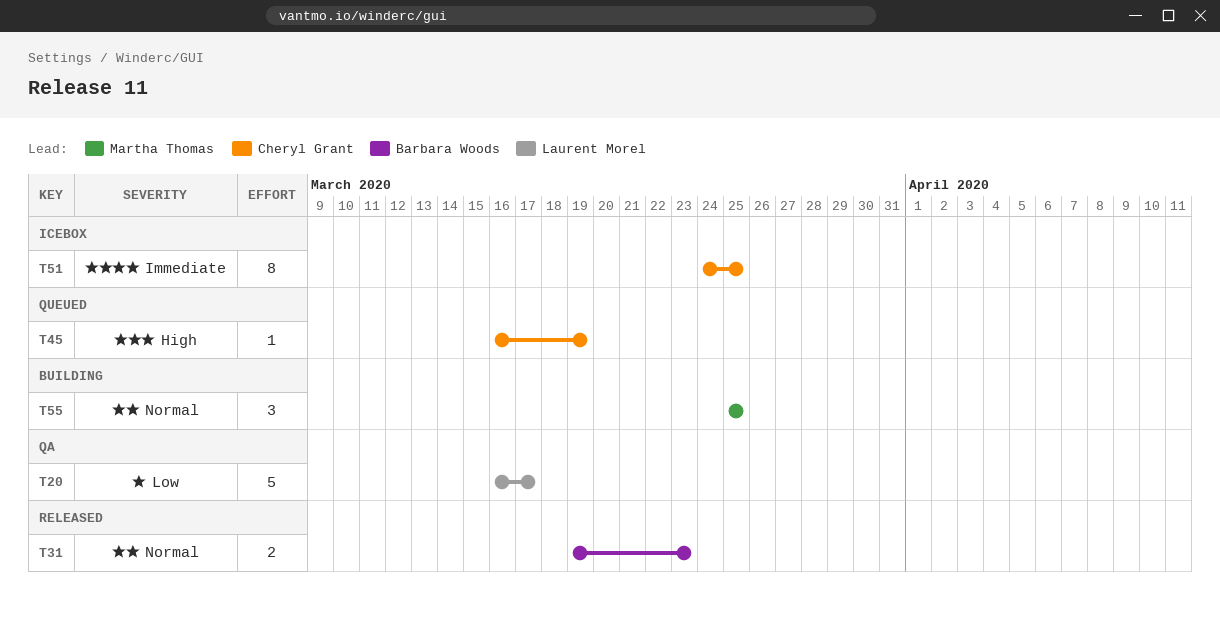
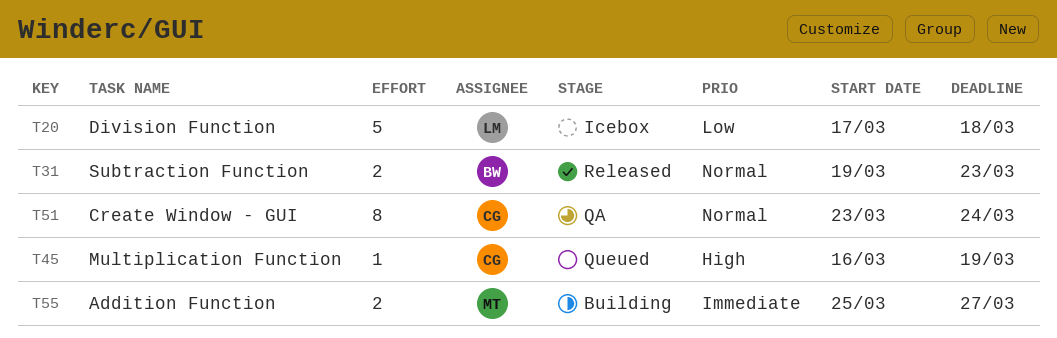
T20, status: QA -> Icebox
T20, start: Mar 16 -> Mar 17
T20, due: Mar 17 -> Mar 18
T51, status: Icebox -> QA
T51, priority: Immediate -> Normal
T51, start: Mar 24 -> Mar 23
T51, due: Mar 25 -> Mar 24
T55, priority: Normal -> Immediate
T55, estimate: 3 -> 2
T55, due: Mar 25 -> Mar 27

